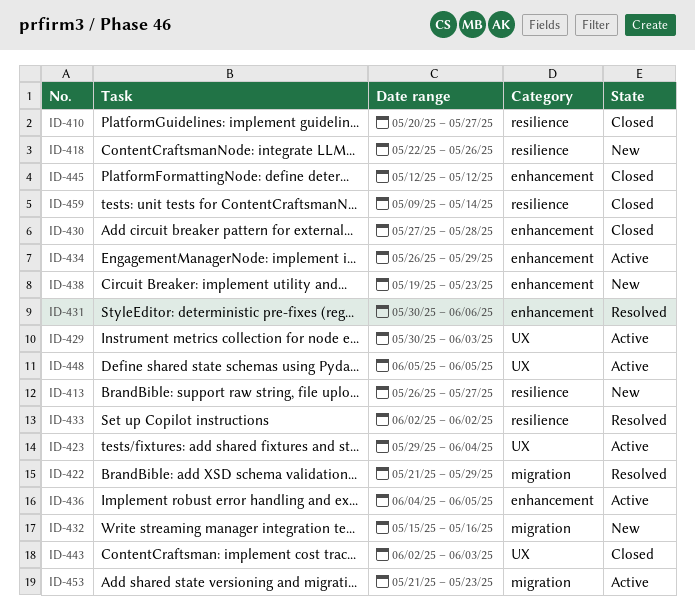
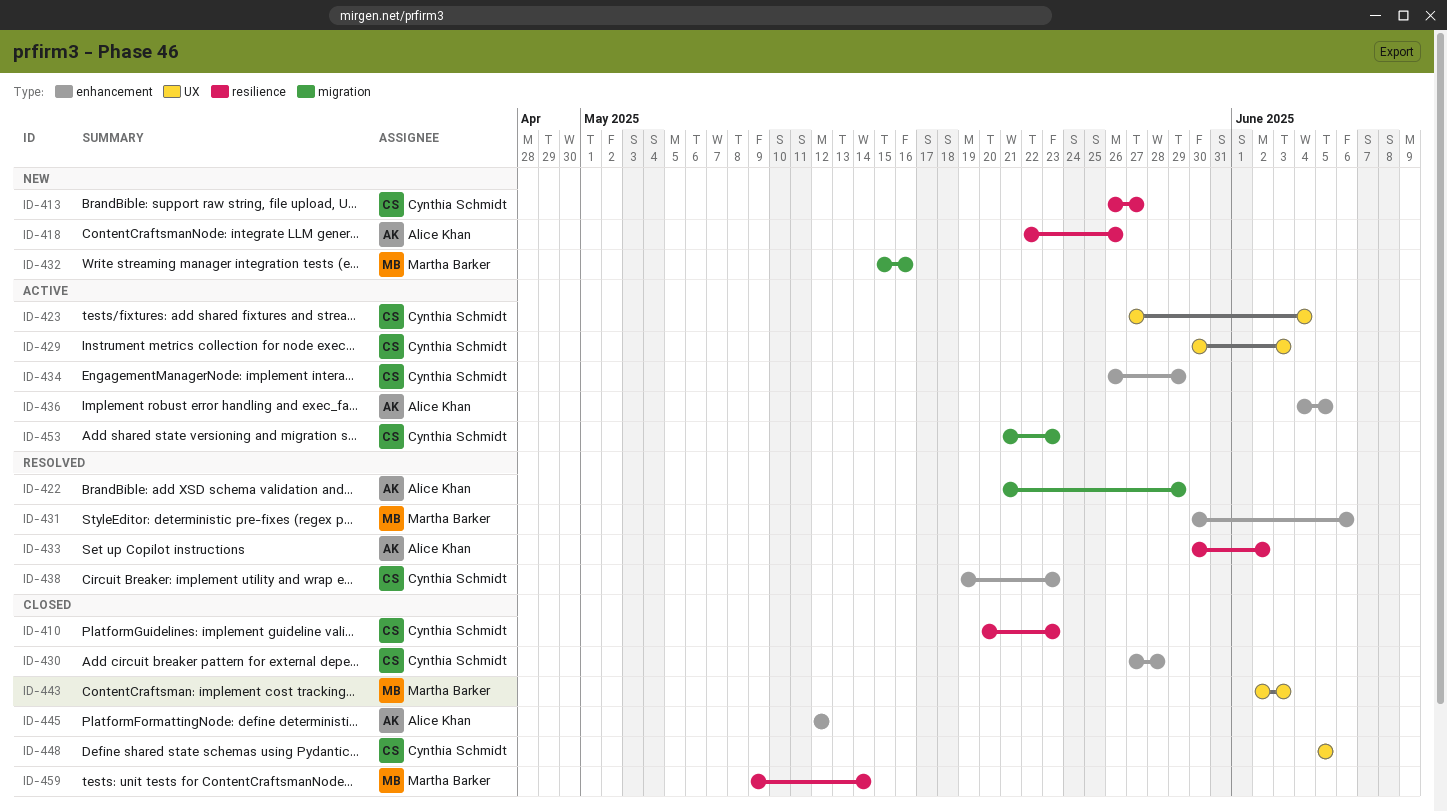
ID-410, due: May 27 -> May 23
ID-423, start: May 29 -> May 27
ID-433, start: Jun 2 -> May 30
ID-438, status: New -> Resolved
ID-448, status: Active -> Closed

